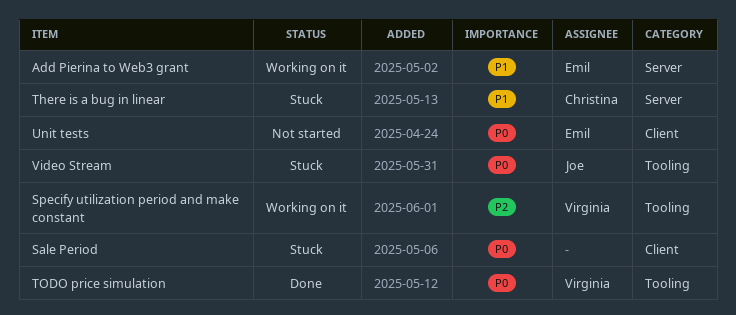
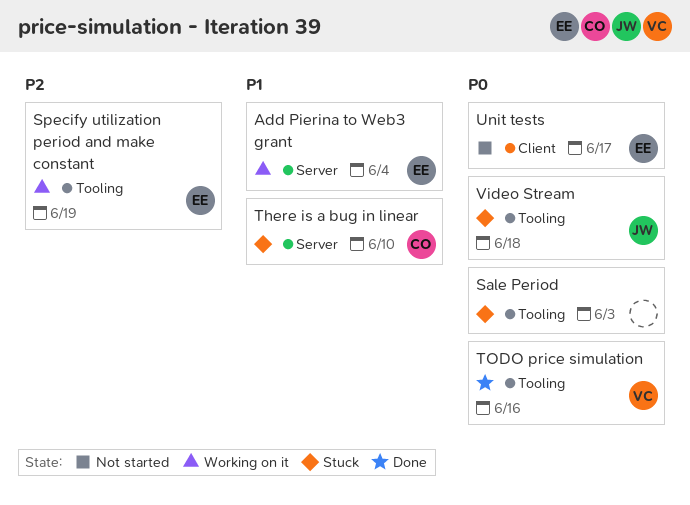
Sale Period, label: Client -> Tooling
Specify utilization period and make constant, owner: Virginia -> Emil

